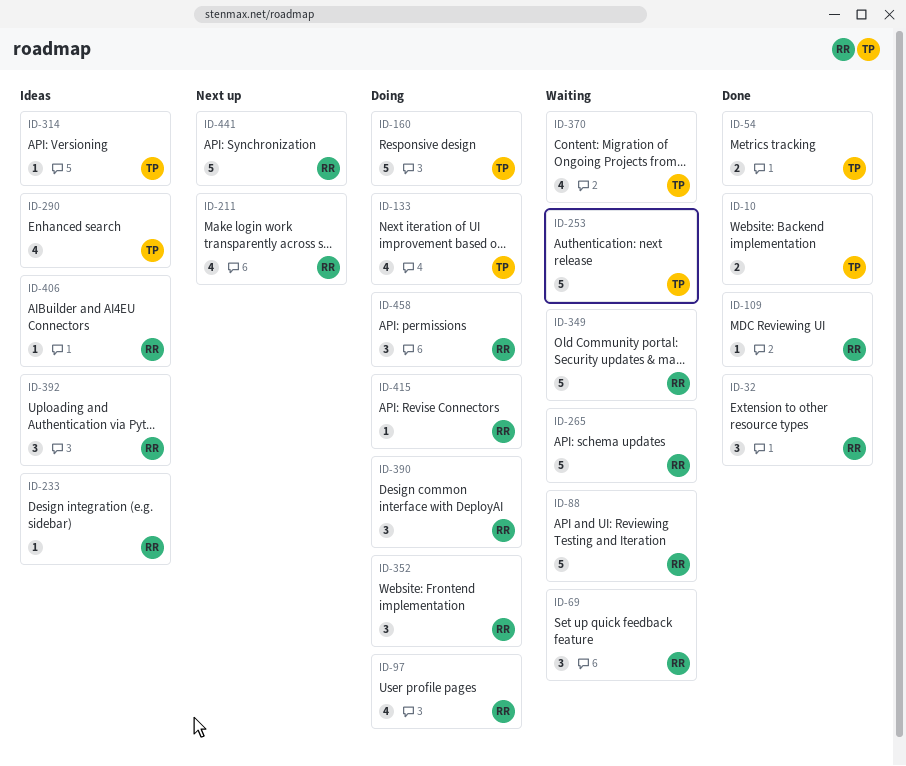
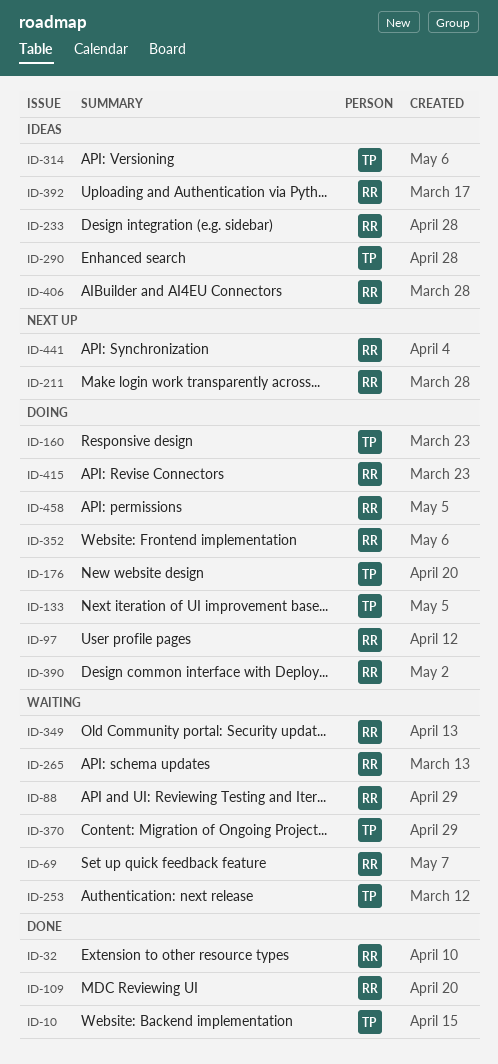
ID-54: present -> none
ID-176: none -> present

